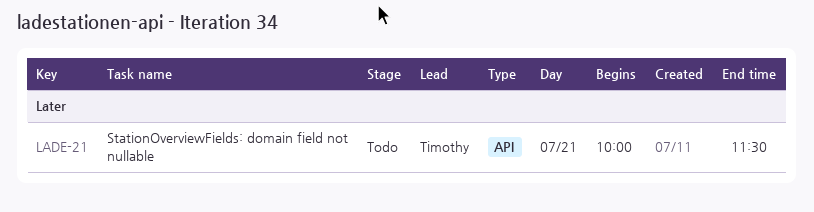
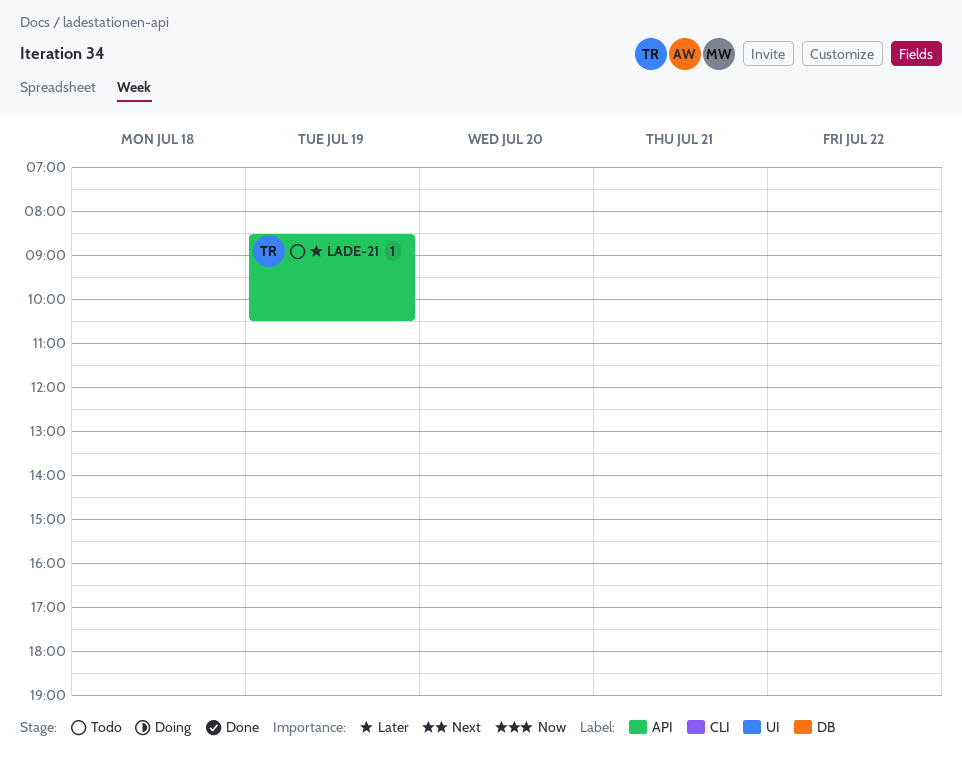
LADE-21, day: Jul 21 -> Jul 19
LADE-21, begins: 10:00 -> 08:30
LADE-21, ends: 11:30 -> 10:30

